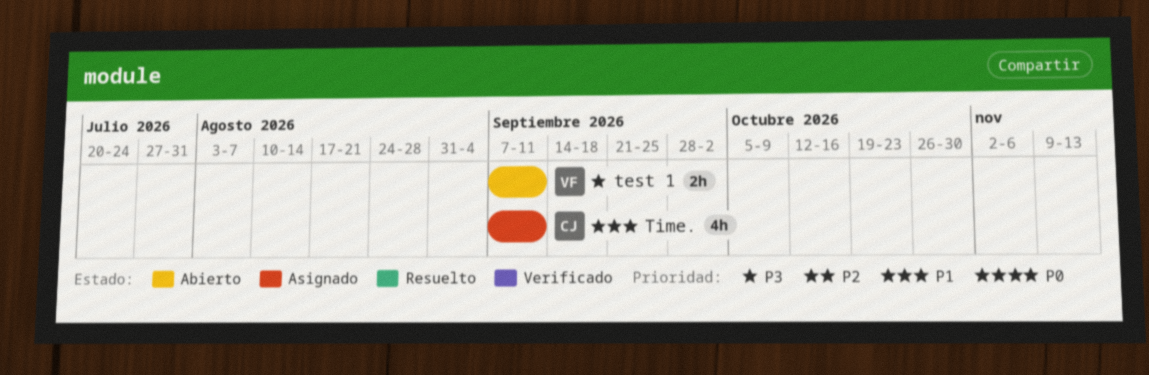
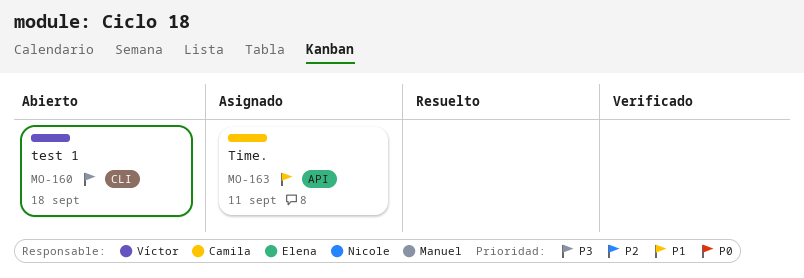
test 1, due: Sep 11 -> Sep 18

